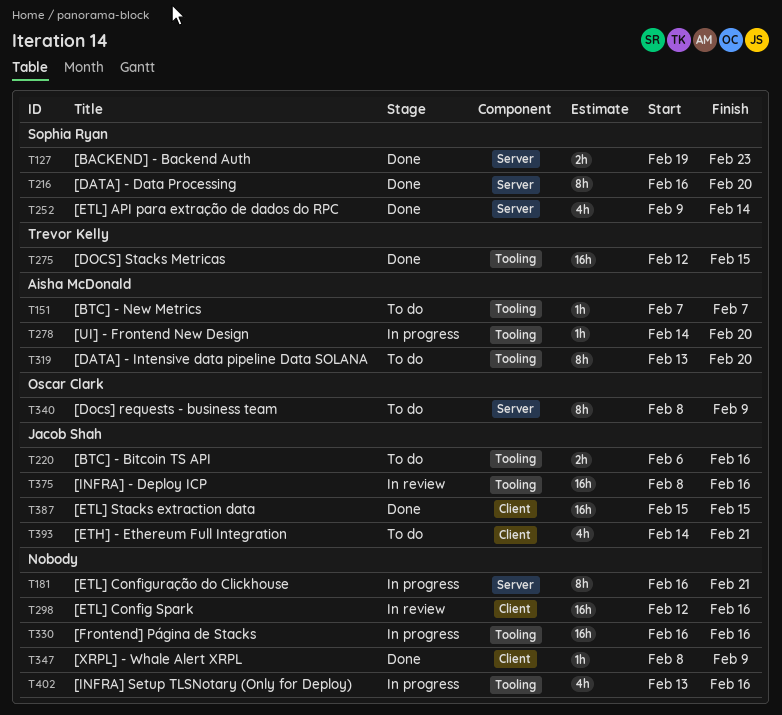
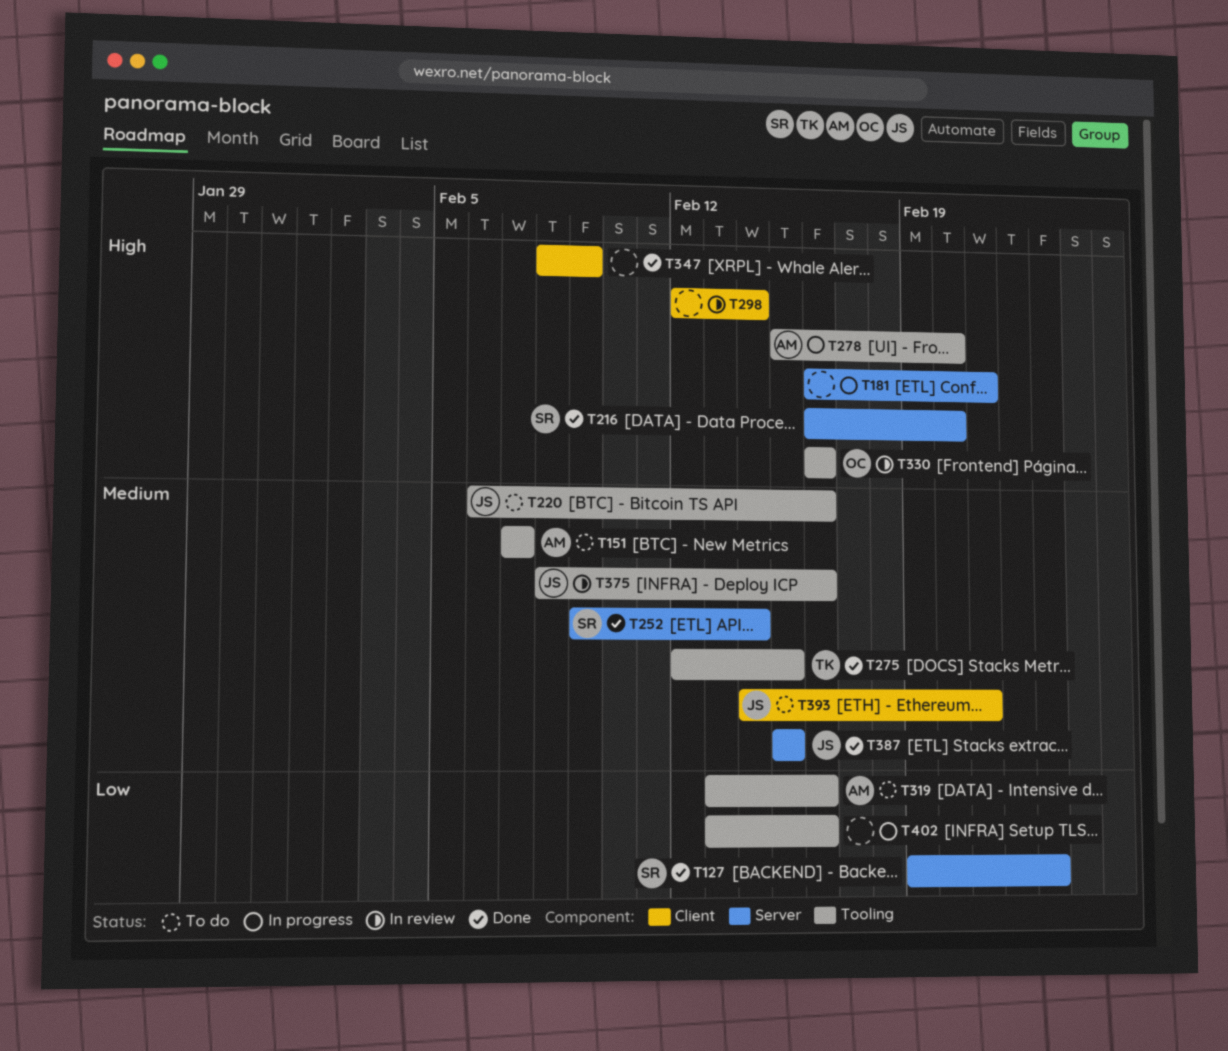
T278, start: Feb 14 -> Feb 15
T298, due: Feb 16 -> Feb 14
T319, due: Feb 20 -> Feb 16
T330, status: In progress -> In review
T330, owner: none -> Oscar Clark
T340: present -> none
T387, label: Client -> Server

